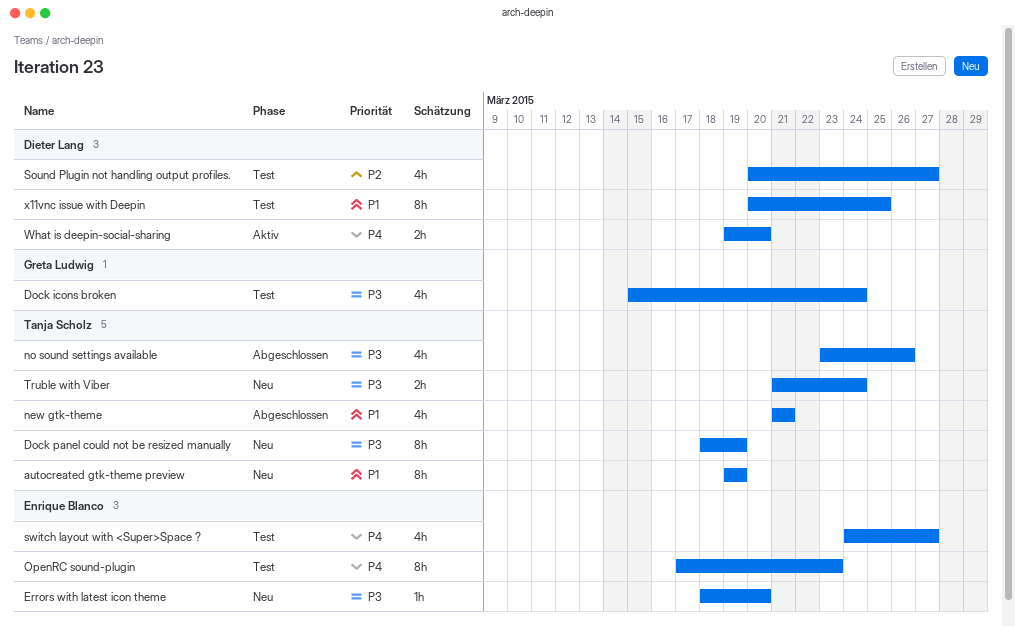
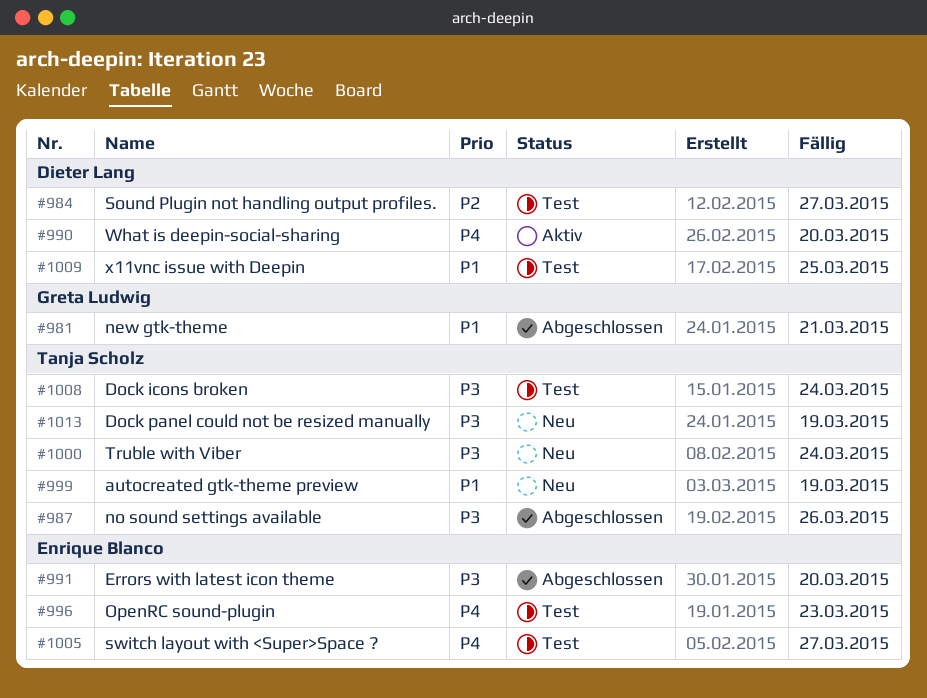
Dock icons broken, owner: Greta Ludwig -> Tanja Scholz
Errors with latest icon theme, status: Neu -> Abgeschlossen
new gtk-theme, owner: Tanja Scholz -> Greta Ludwig

